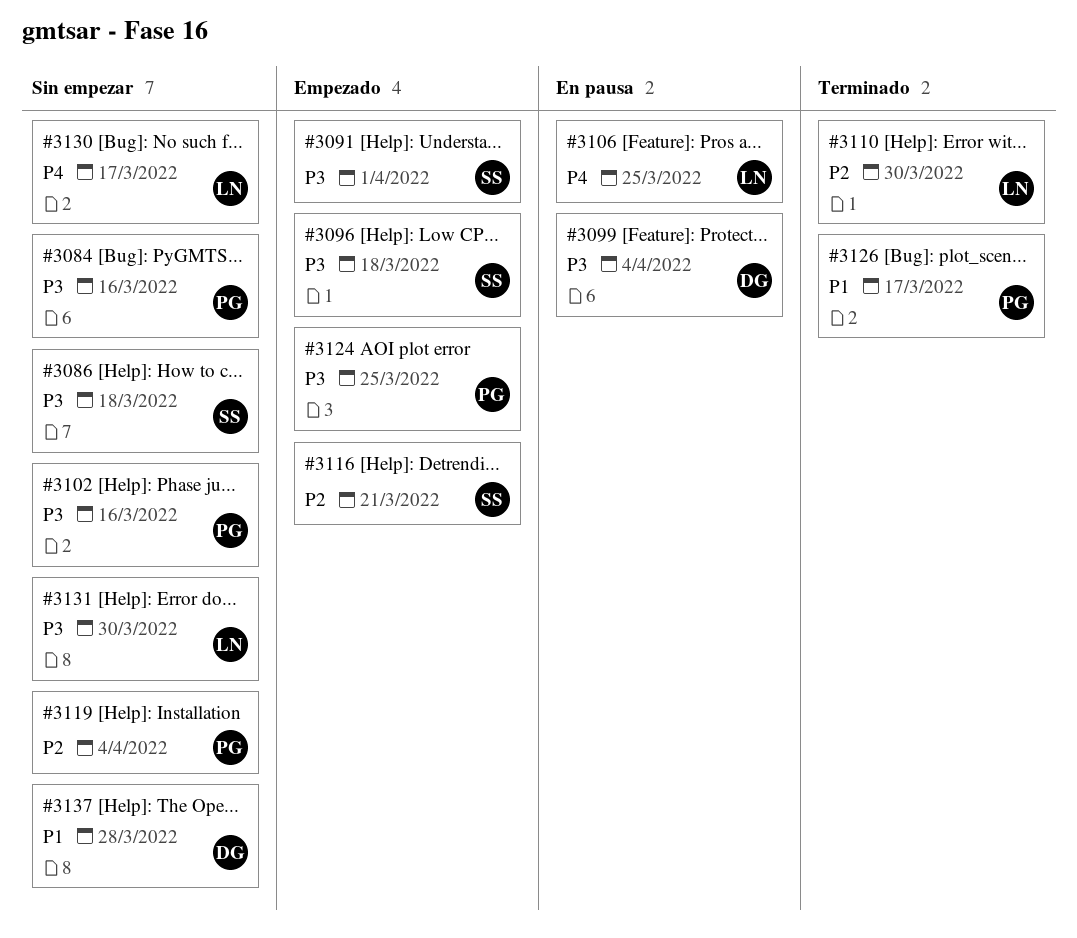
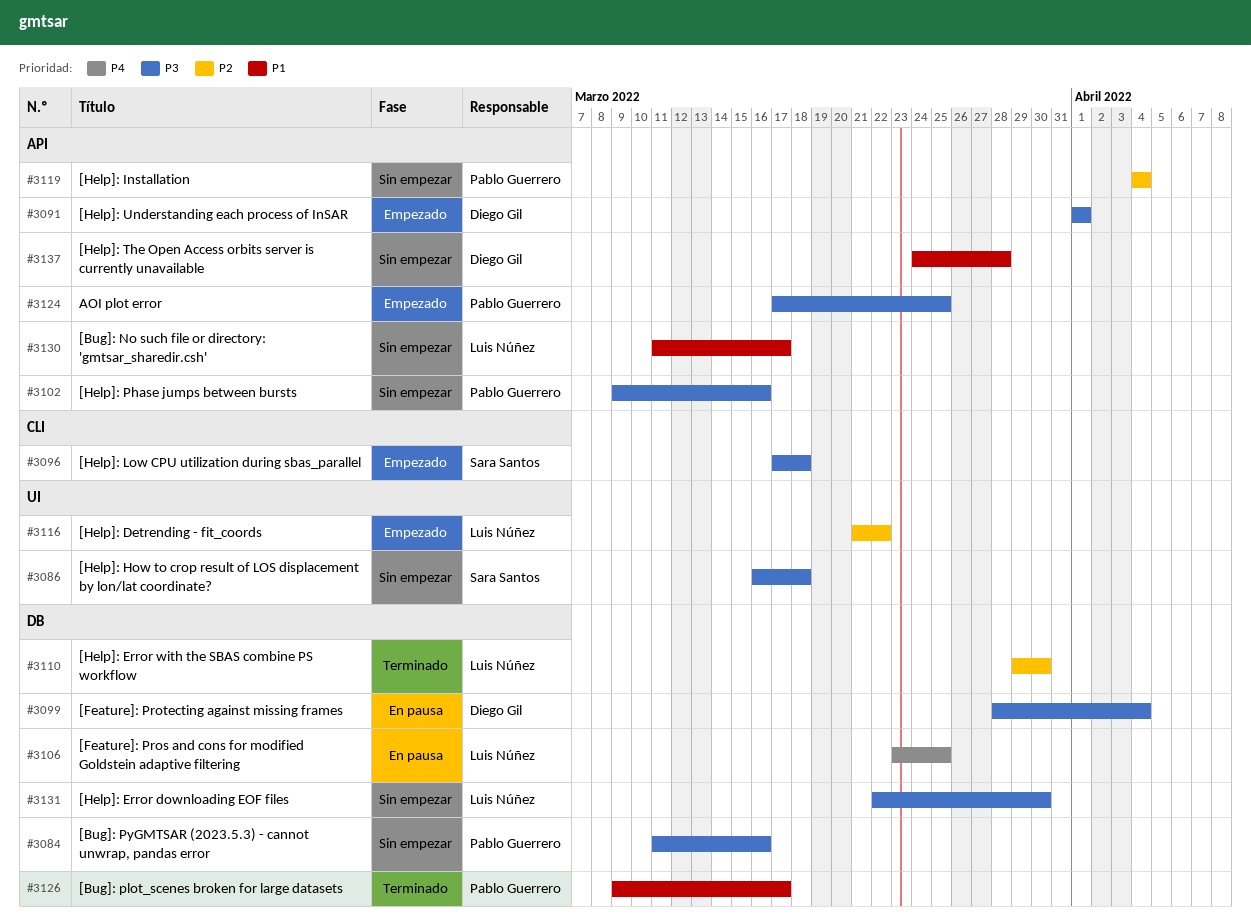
#3091, owner: Sara Santos -> Diego Gil
#3116, owner: Sara Santos -> Luis Núñez
#3116, due: Mar 21 -> Mar 22
#3130, priority: P4 -> P1

